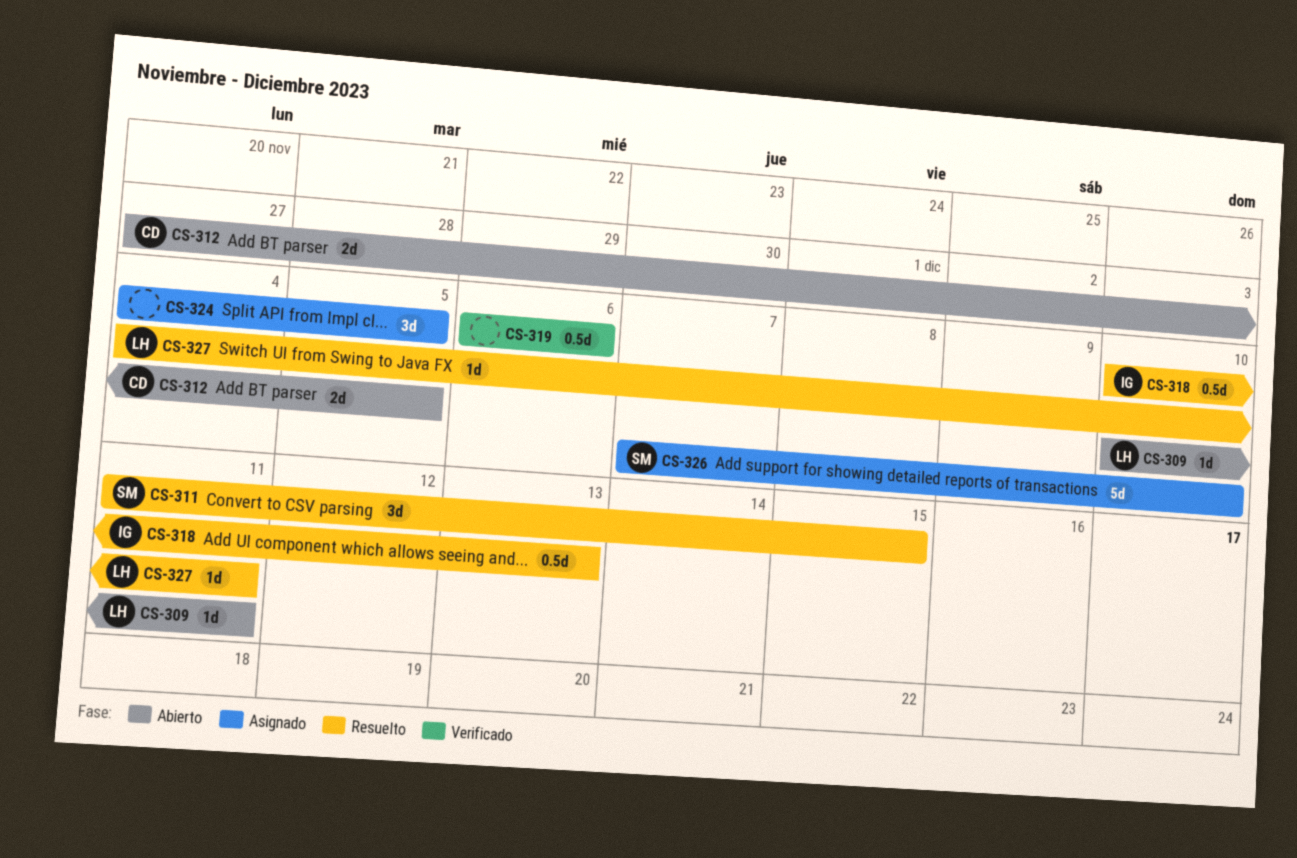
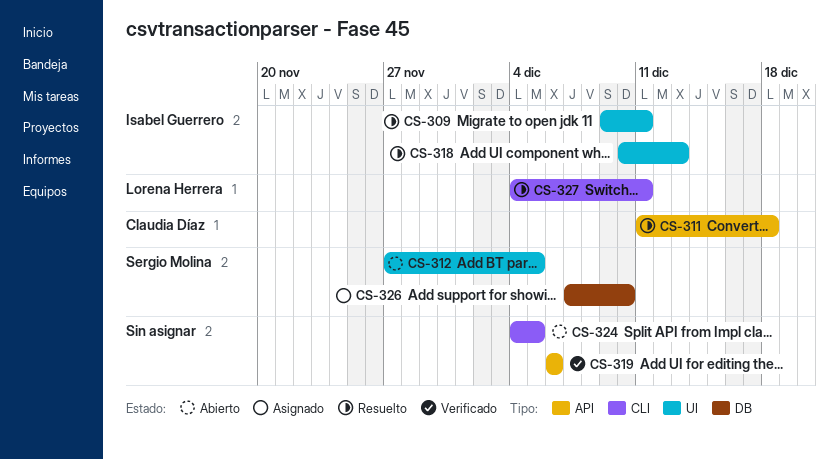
CS-309, status: Abierto -> Resuelto
CS-309, owner: Lorena Herrera -> Isabel Guerrero
CS-309, start: Dec 10 -> Dec 9
CS-311, owner: Sergio Molina -> Claudia Díaz
CS-311, due: Dec 15 -> Dec 18
CS-312, owner: Claudia Díaz -> Sergio Molina
CS-324, status: Asignado -> Abierto

